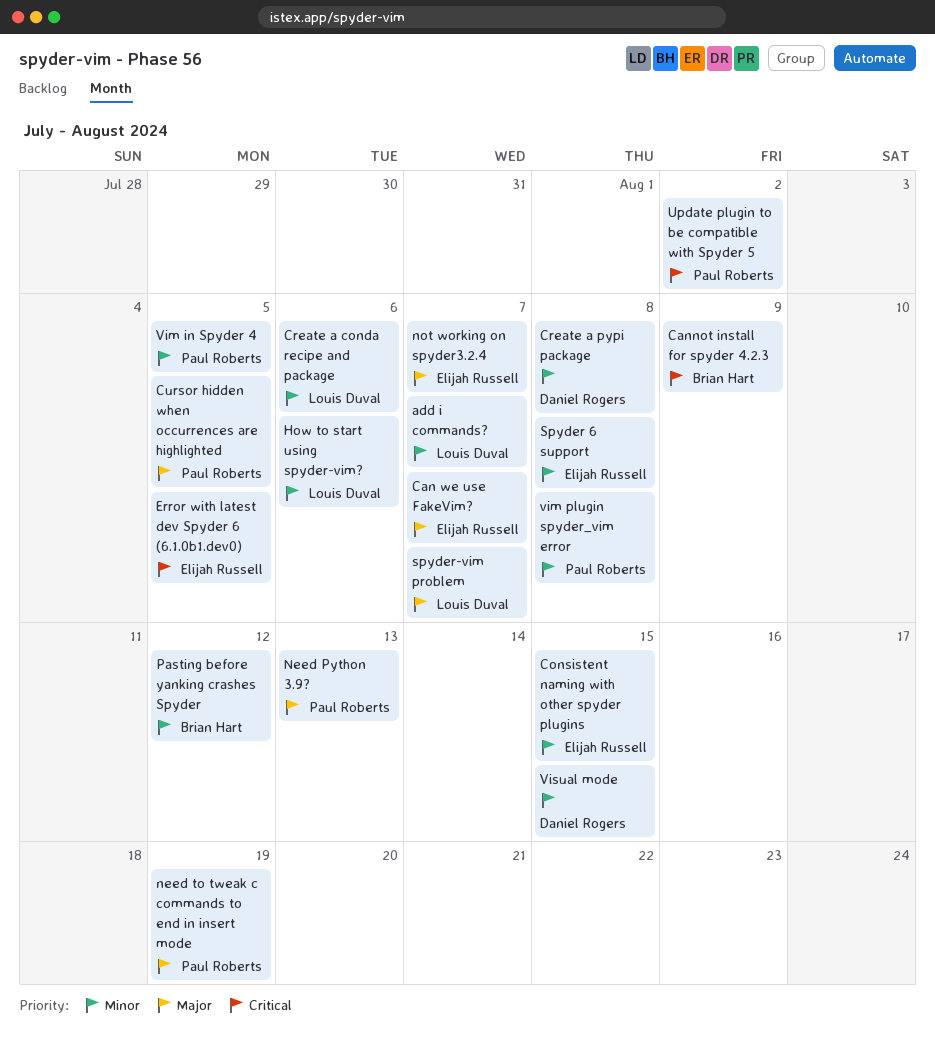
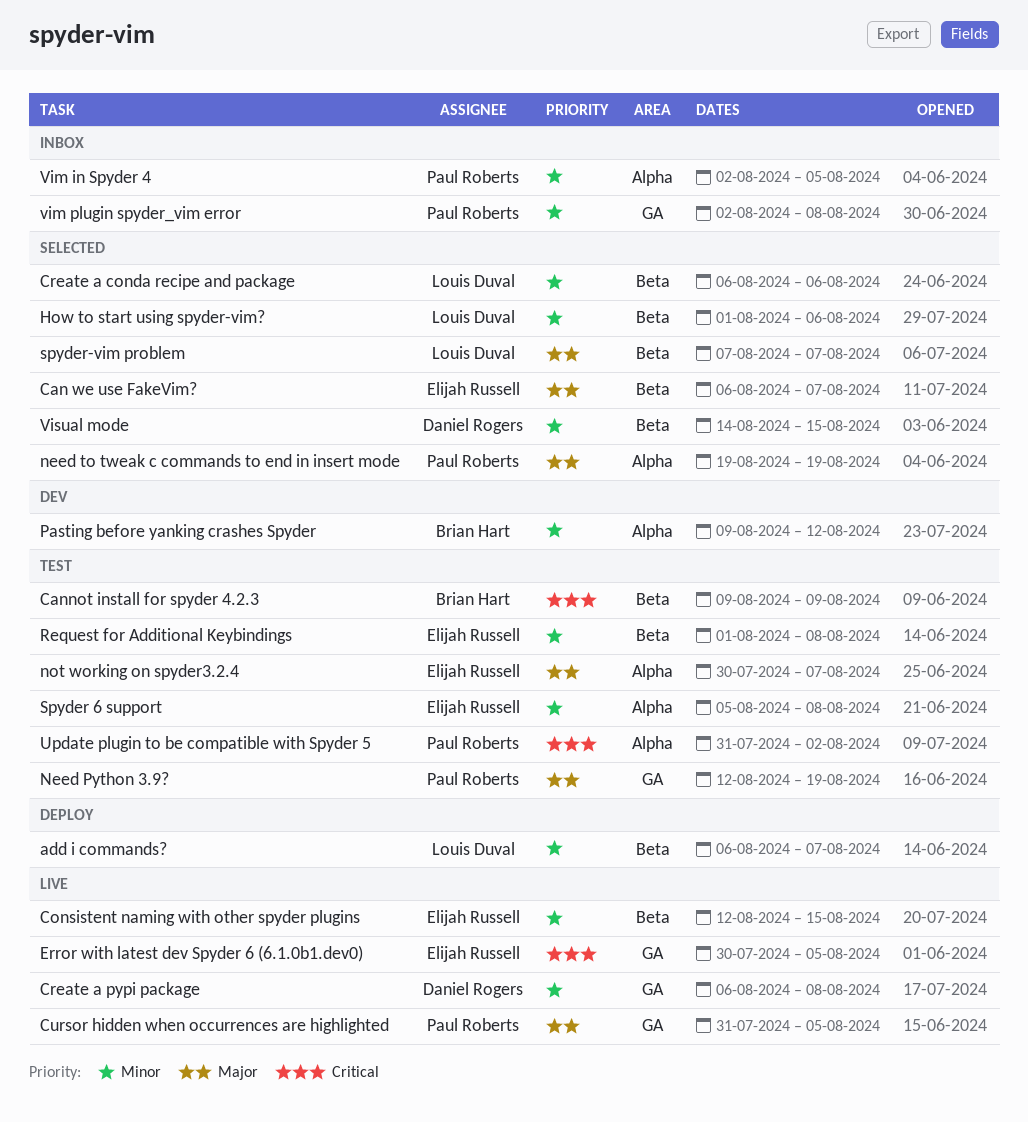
Need Python 3.9?, due: Aug 13 -> Aug 19
Request for Additional Keybindings: none -> present

